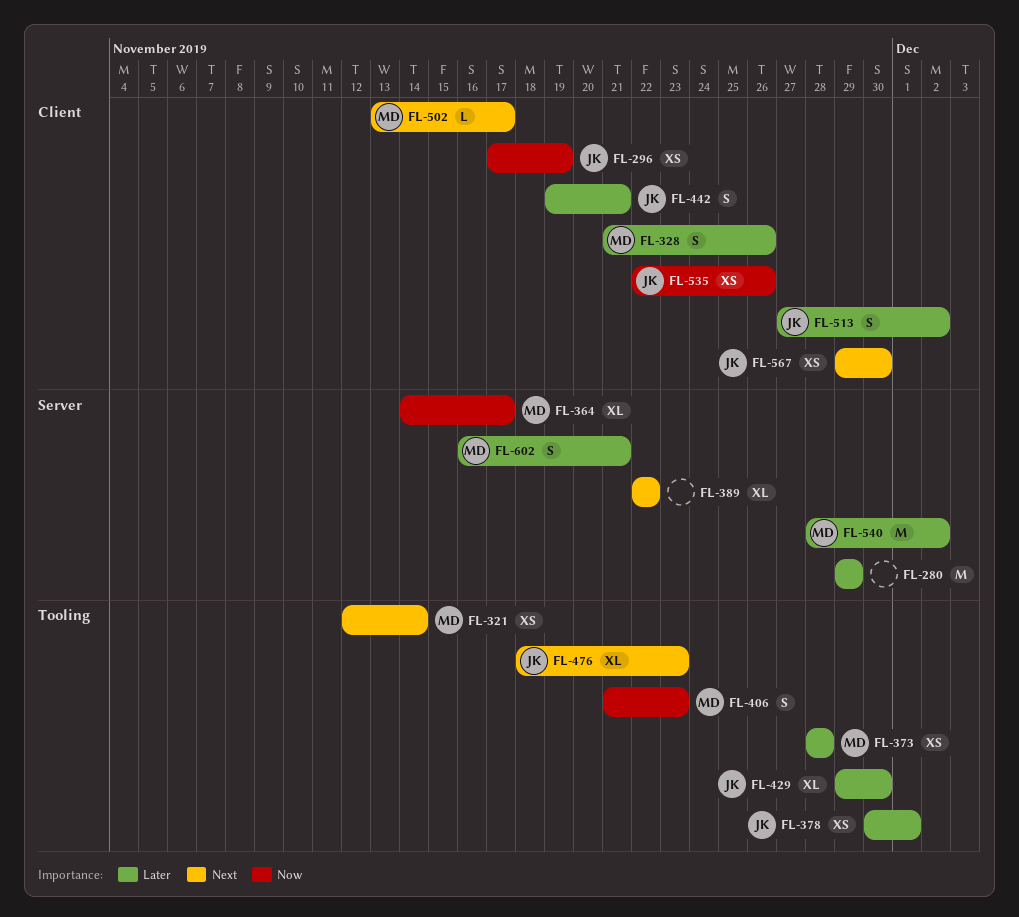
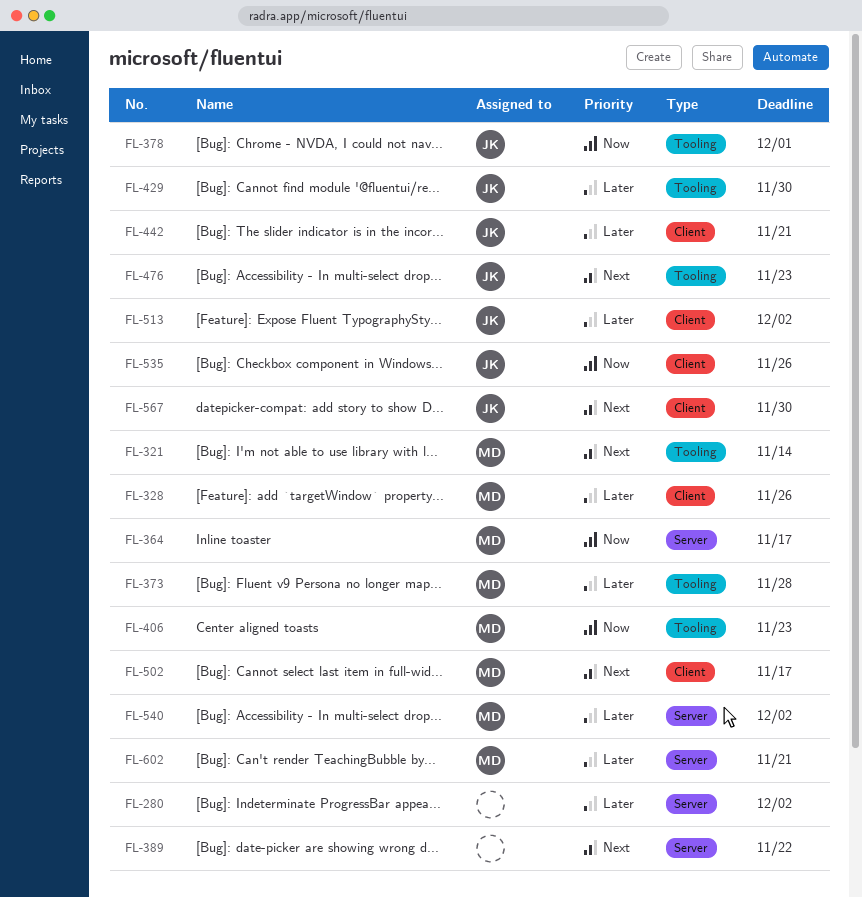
FL-280, due: Nov 29 -> Dec 2
FL-296: present -> none
FL-378, priority: Later -> Now

